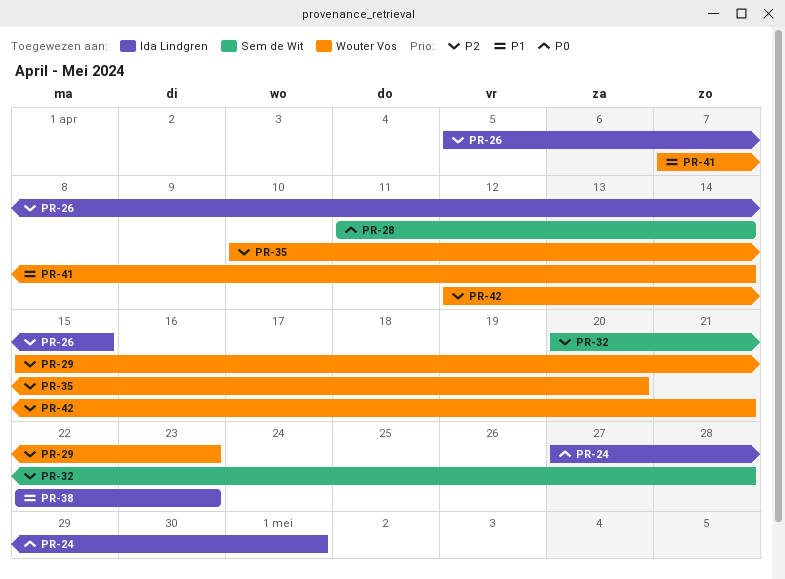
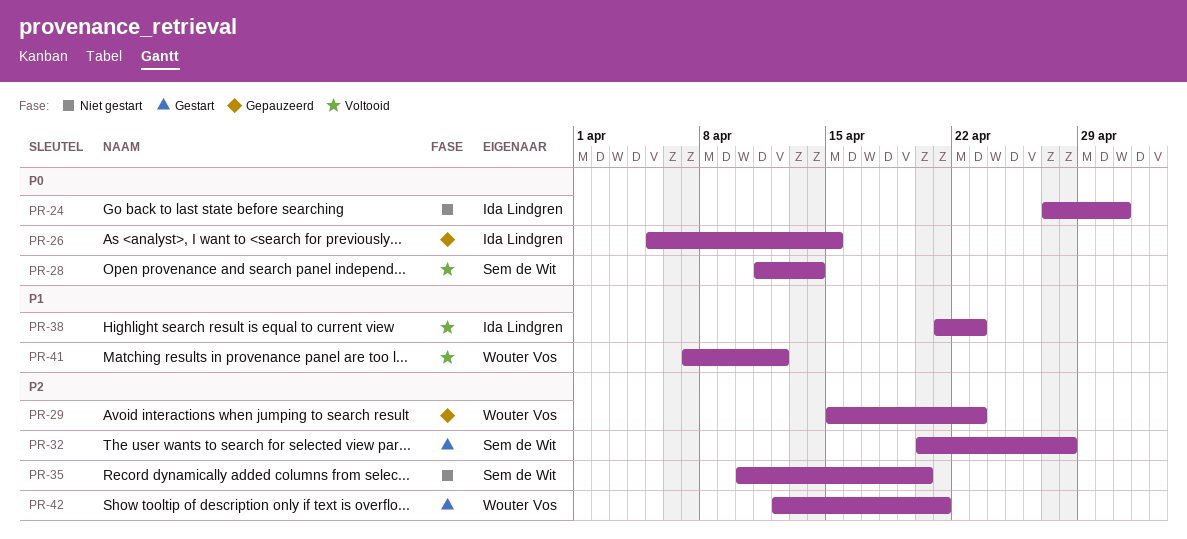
PR-26, priority: P2 -> P0
PR-35, owner: Wouter Vos -> Sem de Wit
PR-38, start: Apr 22 -> Apr 21
PR-41, due: Apr 14 -> Apr 12

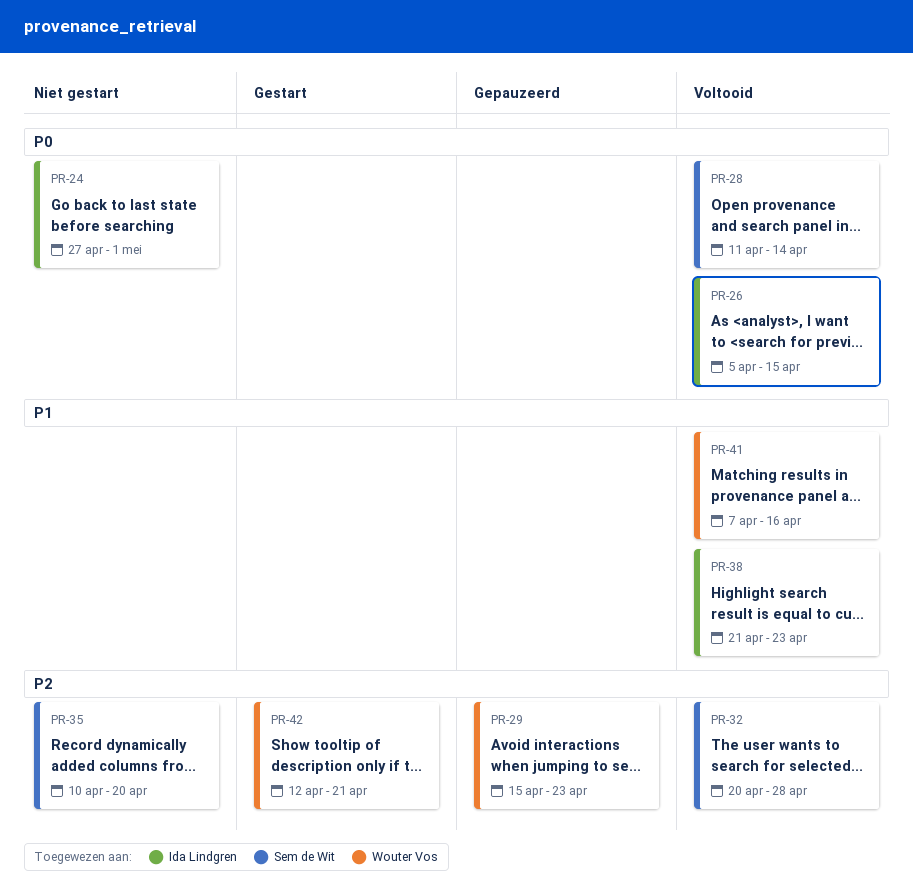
PR-26, status: Gepauzeerd -> Voltooid
PR-32, status: Gestart -> Voltooid
PR-41, due: Apr 12 -> Apr 16

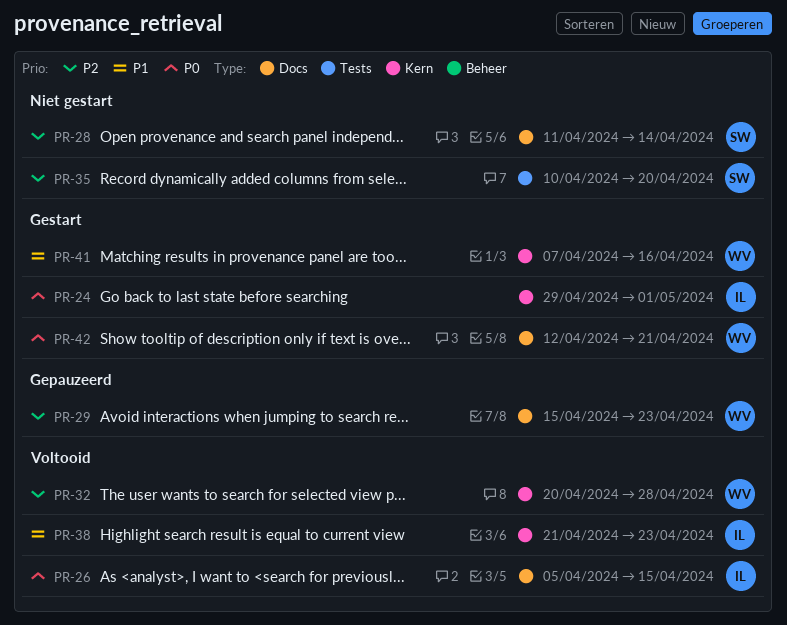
PR-24, status: Niet gestart -> Gestart
PR-24, start: Apr 27 -> Apr 29
PR-28, status: Voltooid -> Niet gestart
PR-28, priority: P0 -> P2
PR-32, owner: Sem de Wit -> Wouter Vos
PR-41, status: Voltooid -> Gestart
PR-42, priority: P2 -> P0

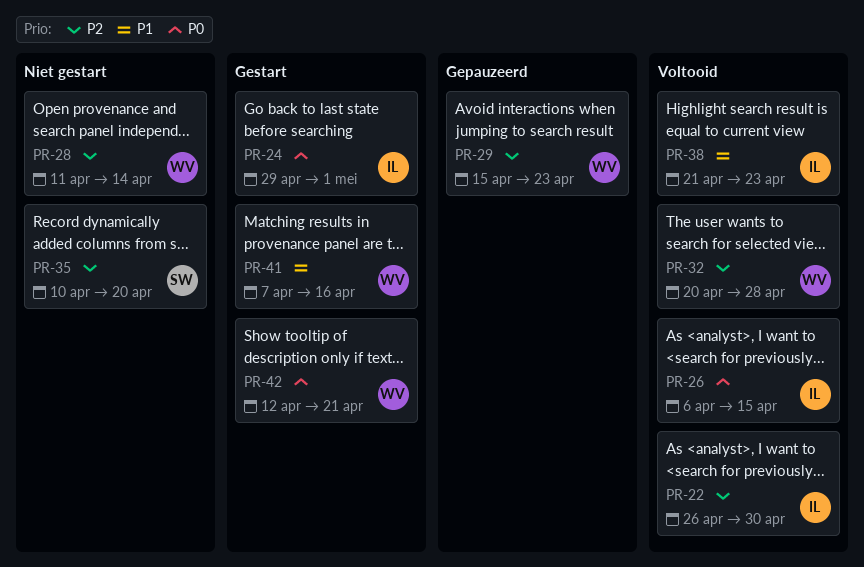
PR-22: none -> present
PR-26, start: Apr 5 -> Apr 6
PR-28, owner: SW -> WV

